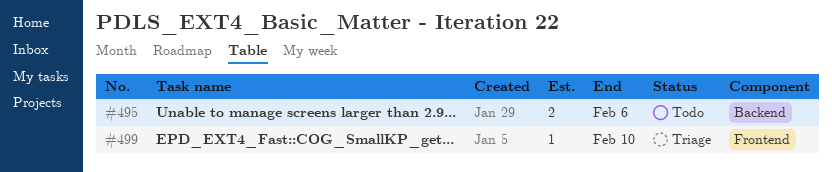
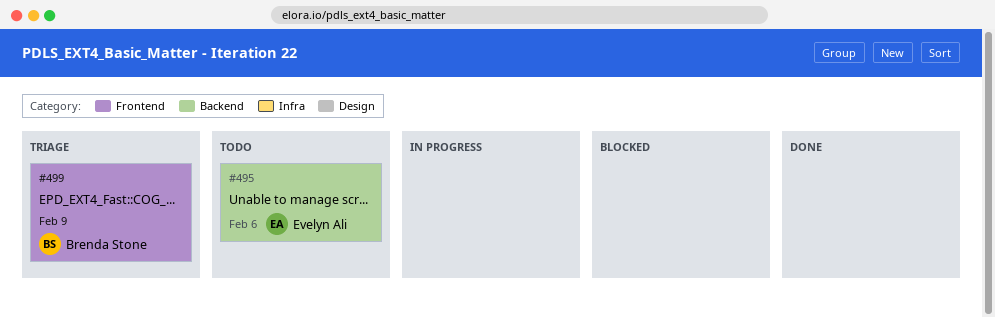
#499, due: Feb 10 -> Feb 9

